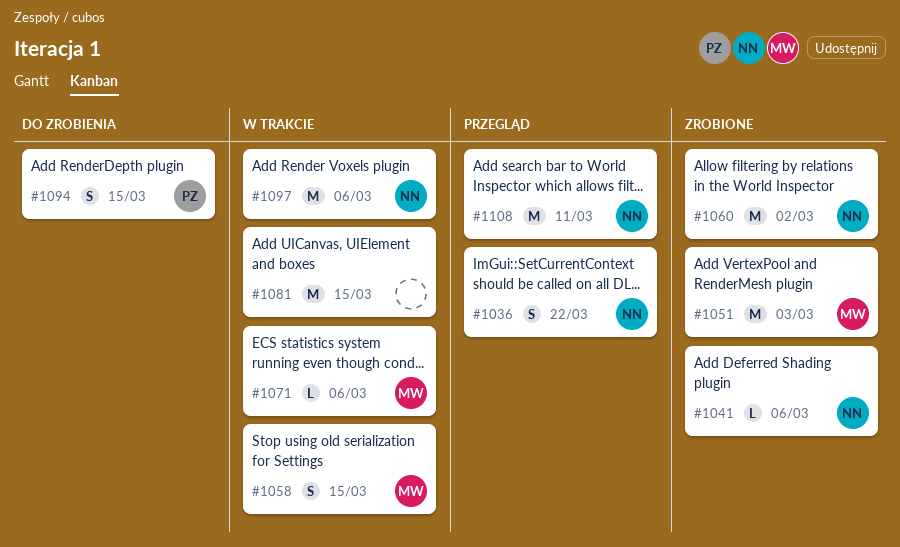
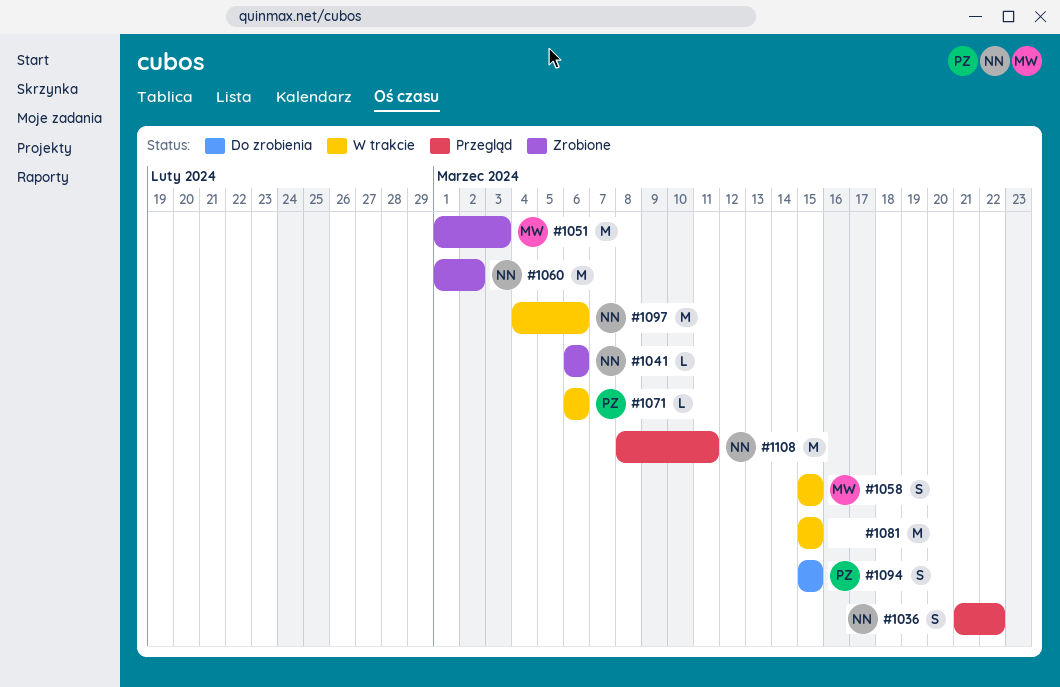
#1071, owner: MW -> PZ

